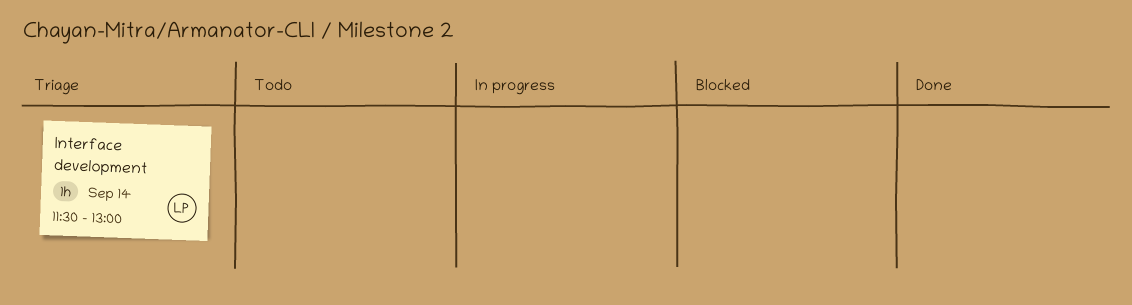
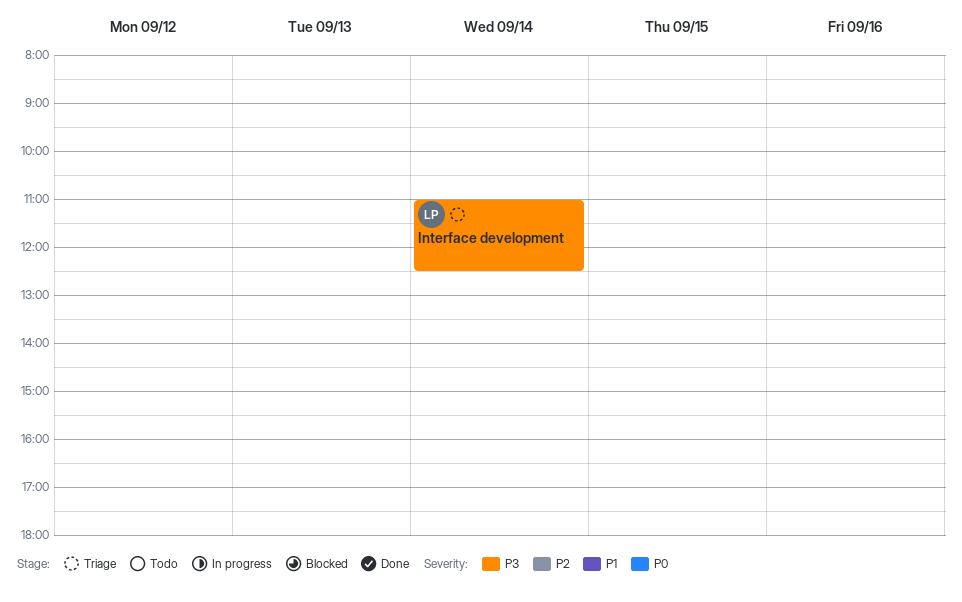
Interface development, begins: 11:30 -> 11:00
Interface development, ends: 13:00 -> 12:30

